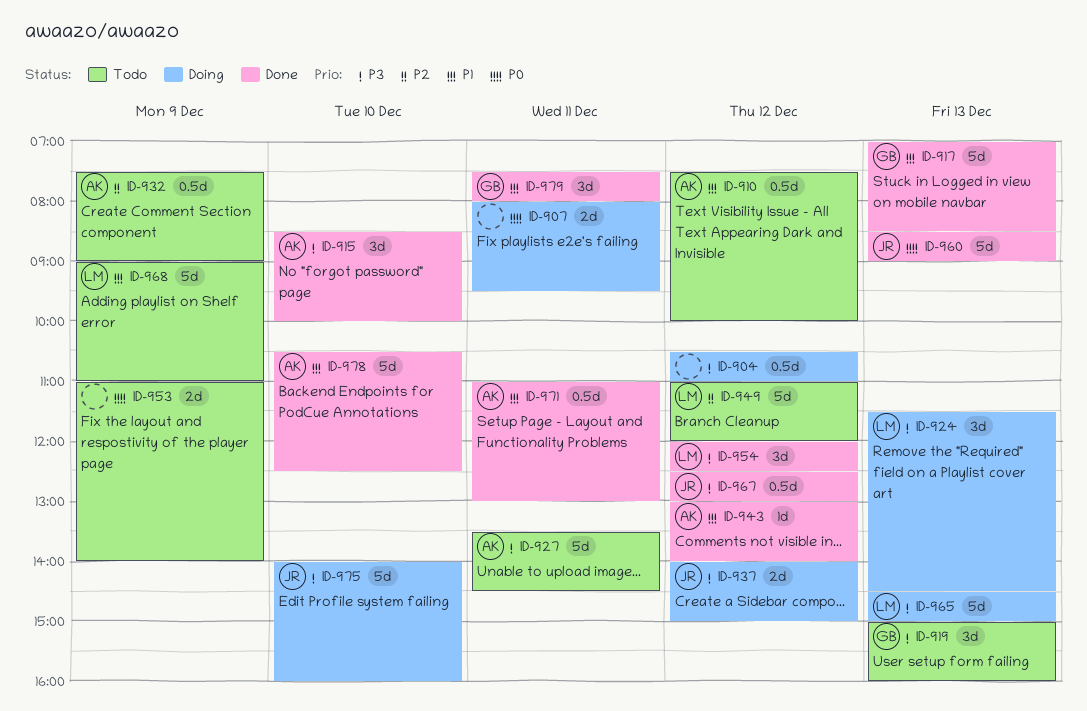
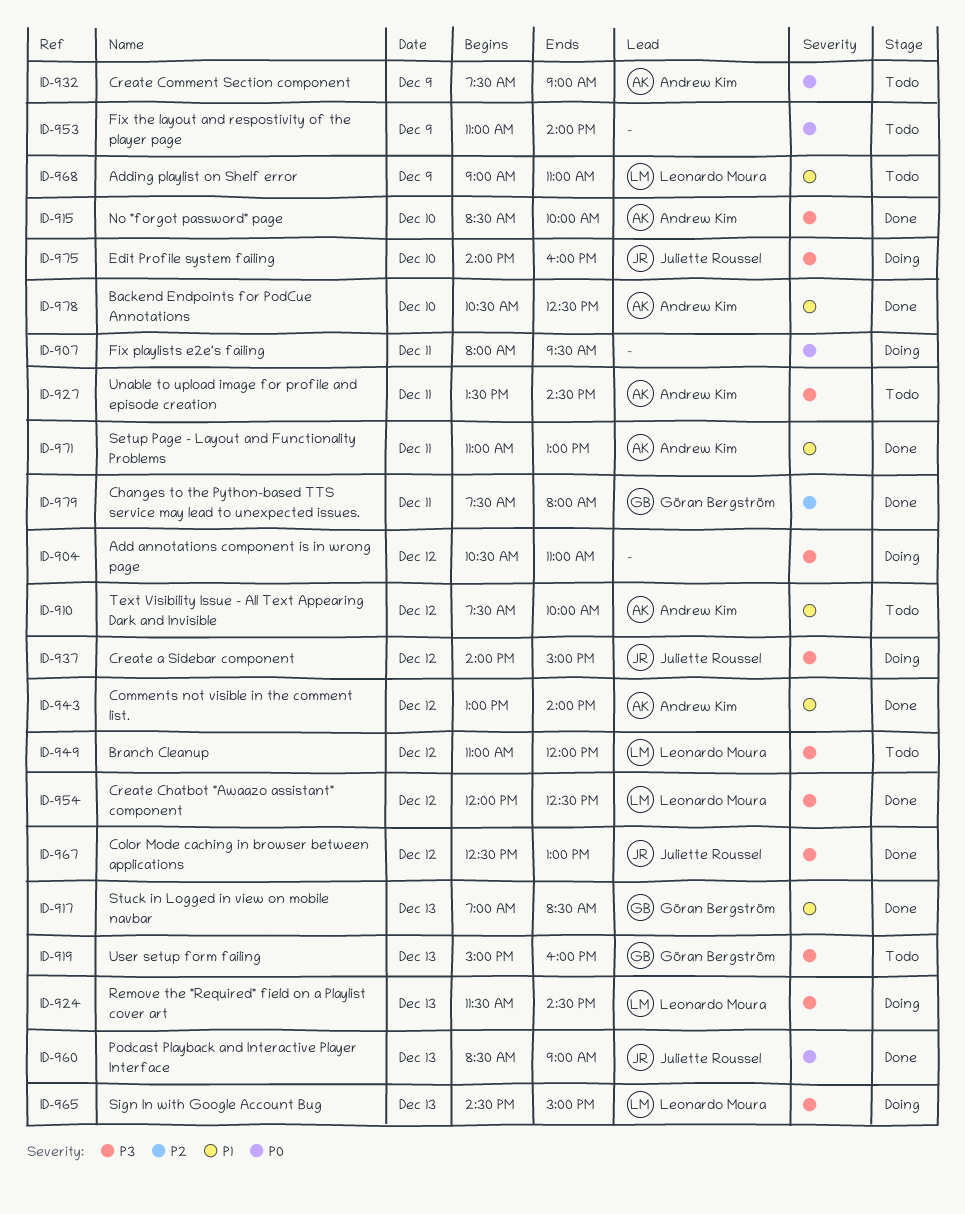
ID-932, priority: P2 -> P0
ID-949, priority: P2 -> P3
ID-979, priority: P1 -> P2

